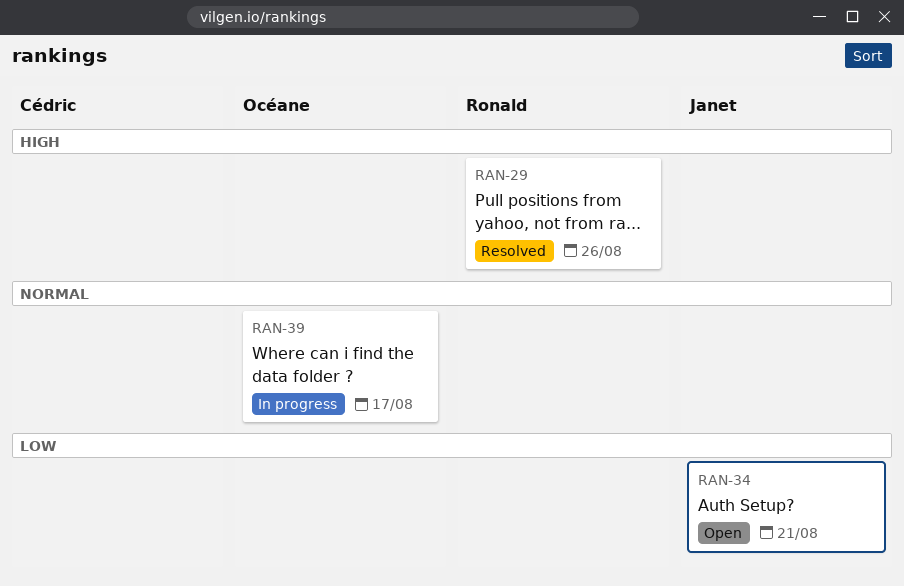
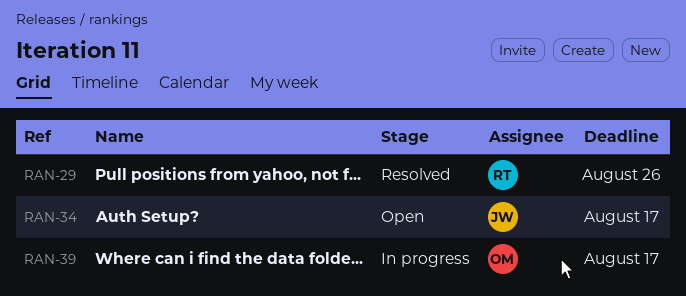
RAN-34, due: Aug 21 -> Aug 17

